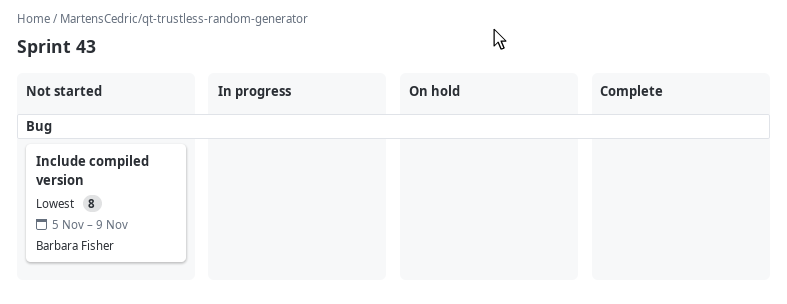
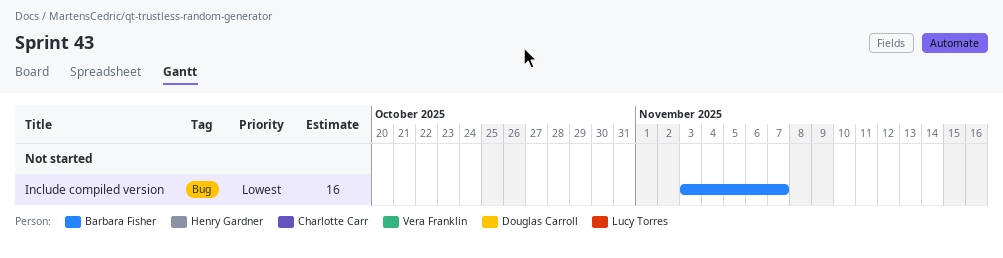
Include compiled version, estimate: 8 -> 16
Include compiled version, start: Nov 5 -> Nov 3
Include compiled version, due: Nov 9 -> Nov 7

